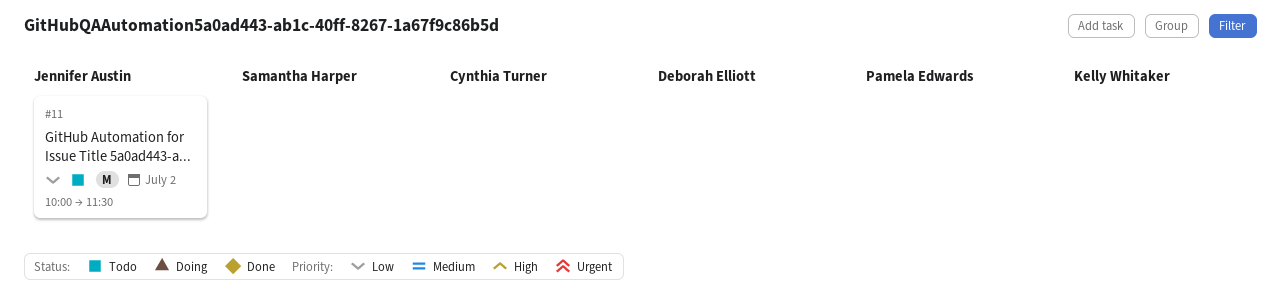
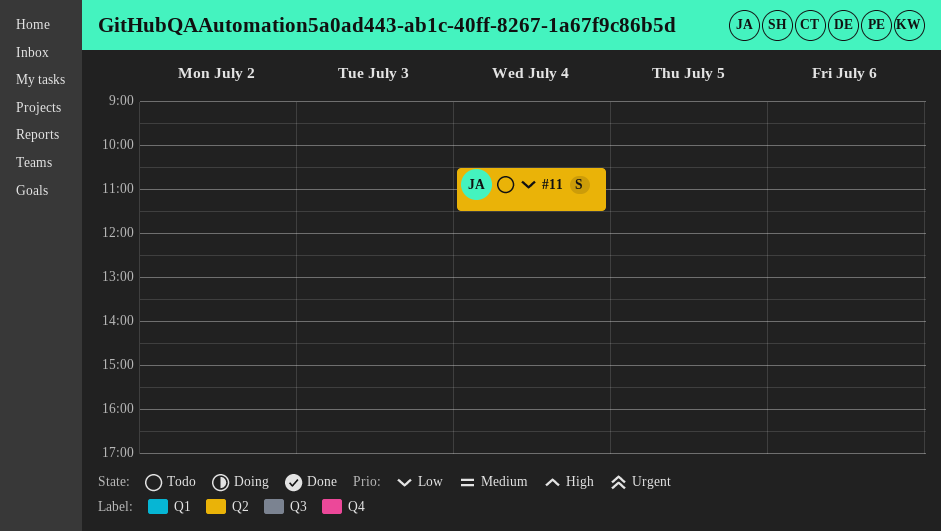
#11, estimate: M -> S
#11, day: Jul 2 -> Jul 4
#11, begins: 10:00 -> 10:30

